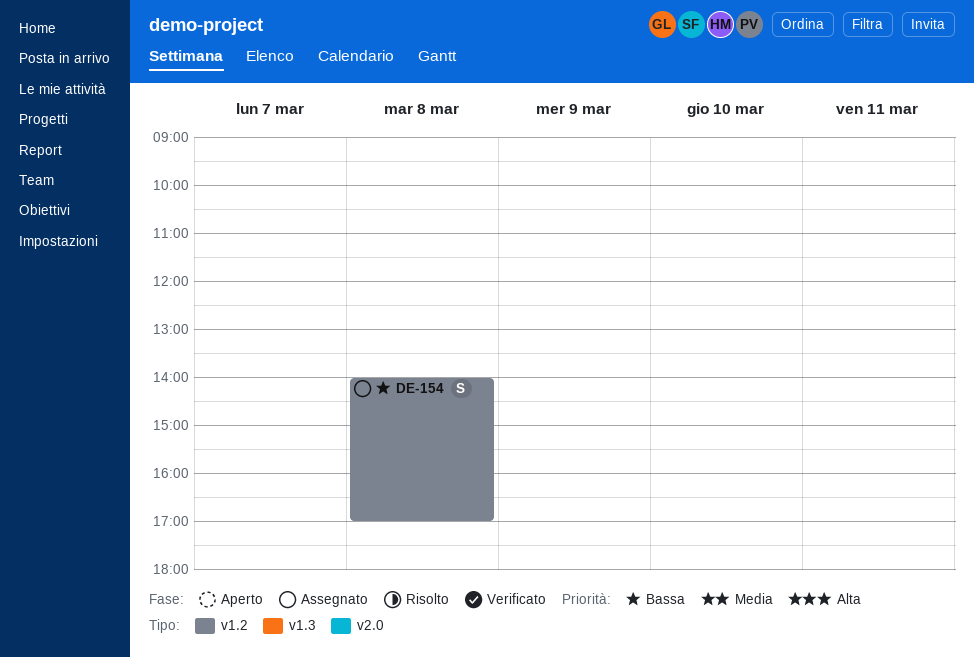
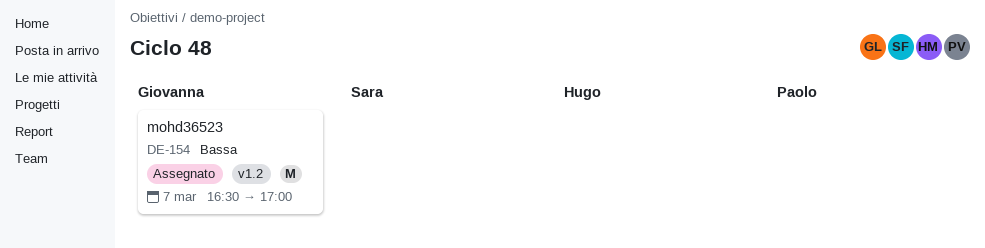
DE-154, estimate: S -> M
DE-154, day: Mar 8 -> Mar 7
DE-154, begins: 14:00 -> 16:30

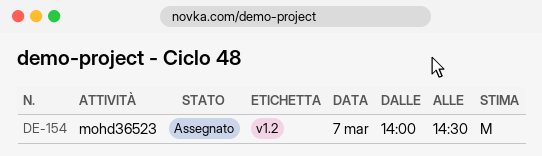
DE-154, begins: 16:30 -> 14:00
DE-154, ends: 17:00 -> 14:30

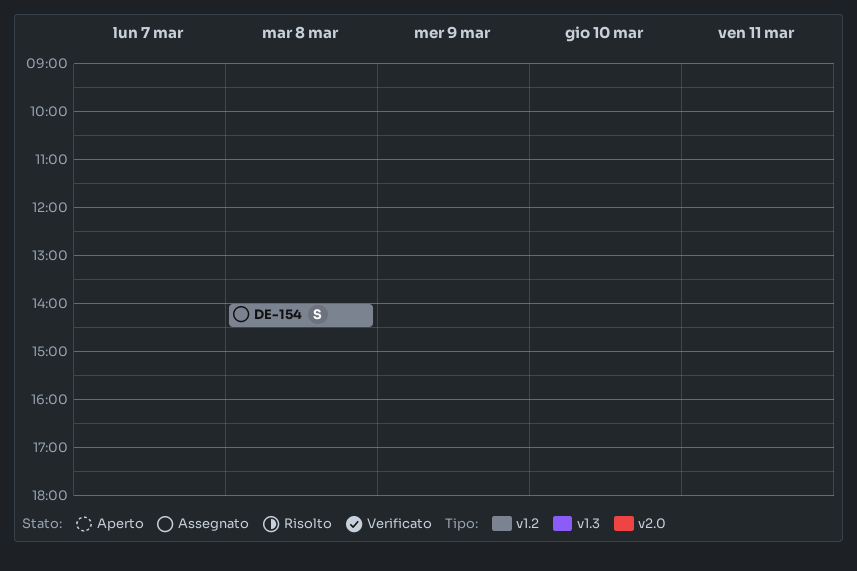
DE-154, estimate: M -> S
DE-154, day: Mar 7 -> Mar 8

